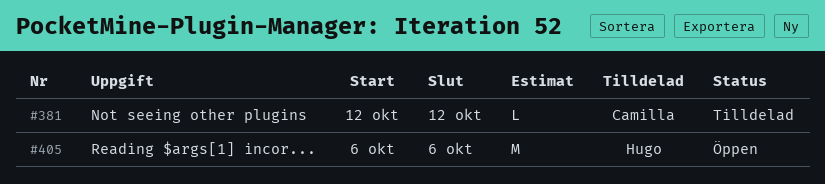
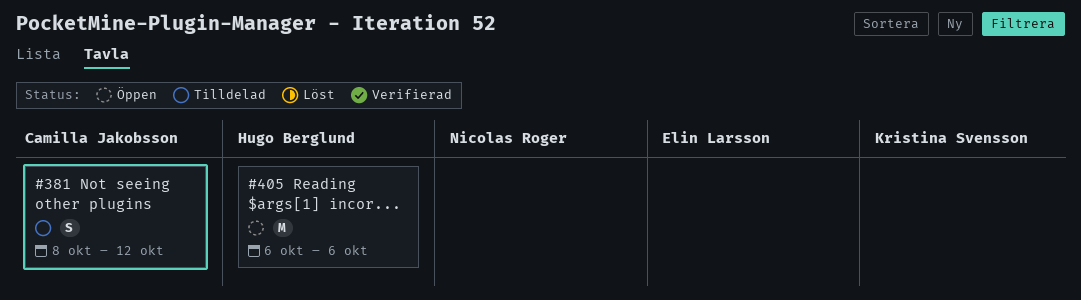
#381, estimate: L -> S
#381, start: Oct 12 -> Oct 8

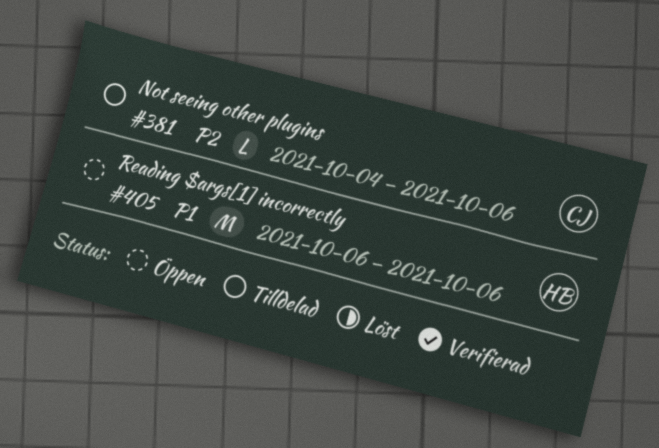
#381, estimate: S -> L
#381, start: Oct 8 -> Oct 4
#381, due: Oct 12 -> Oct 6

